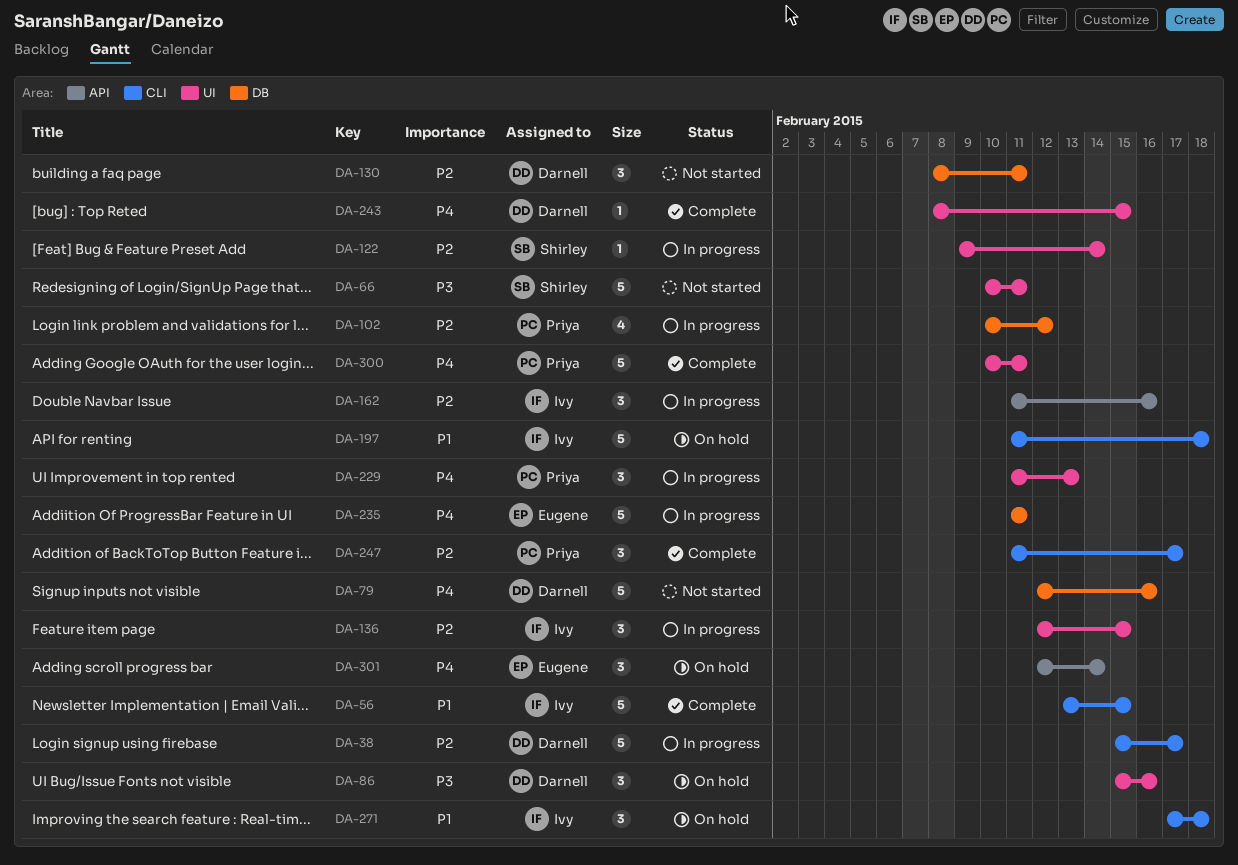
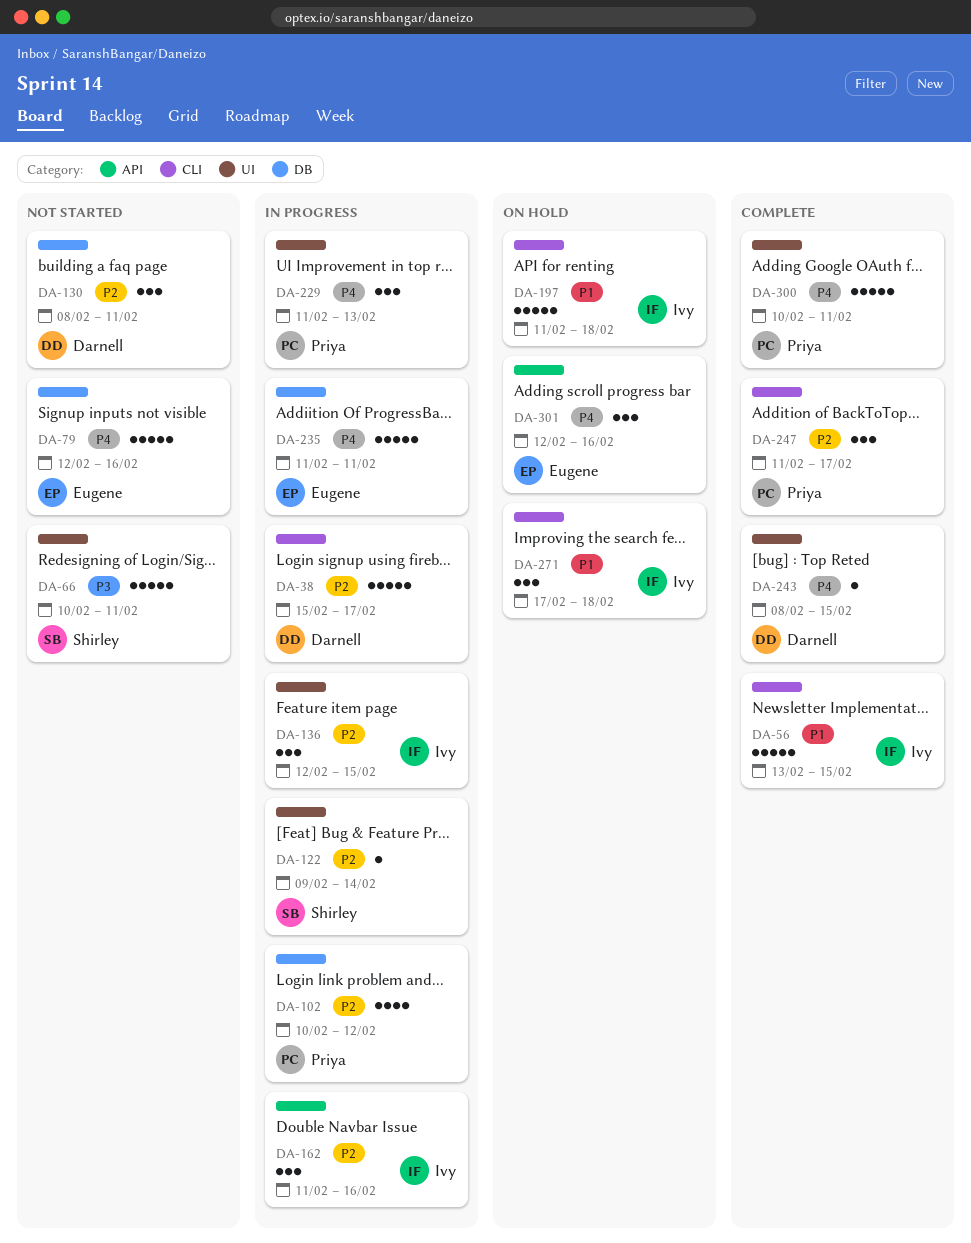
DA-79, owner: Darnell -> Eugene
DA-86: present -> none
DA-301, due: Feb 14 -> Feb 16

